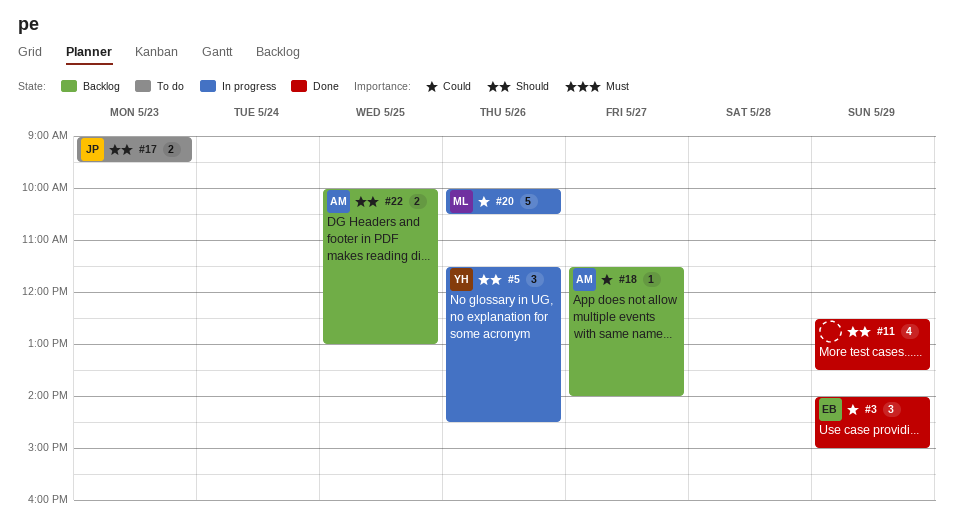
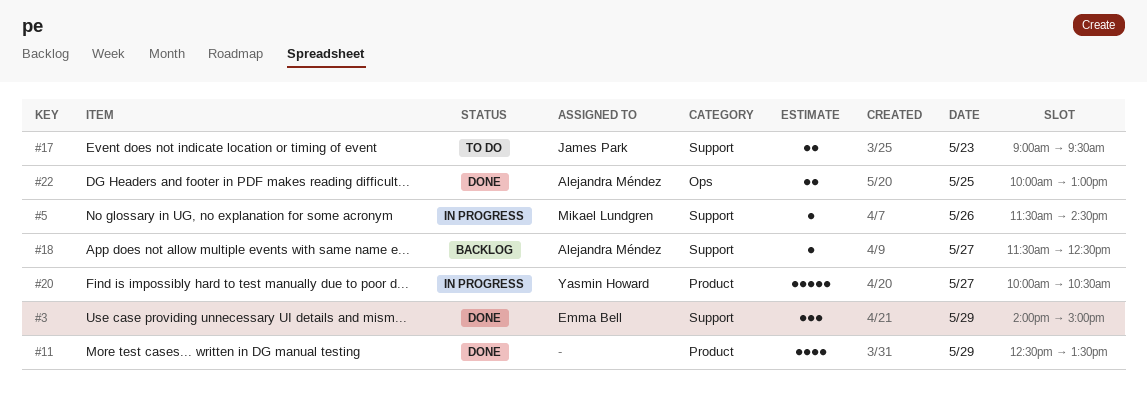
#5, owner: Yasmin Howard -> Mikael Lundgren
#5, estimate: 3 -> 1
#18, ends: 14:00 -> 12:30
#20, owner: Mikael Lundgren -> Yasmin Howard
#20, day: May 26 -> May 27
#22, status: Backlog -> Done

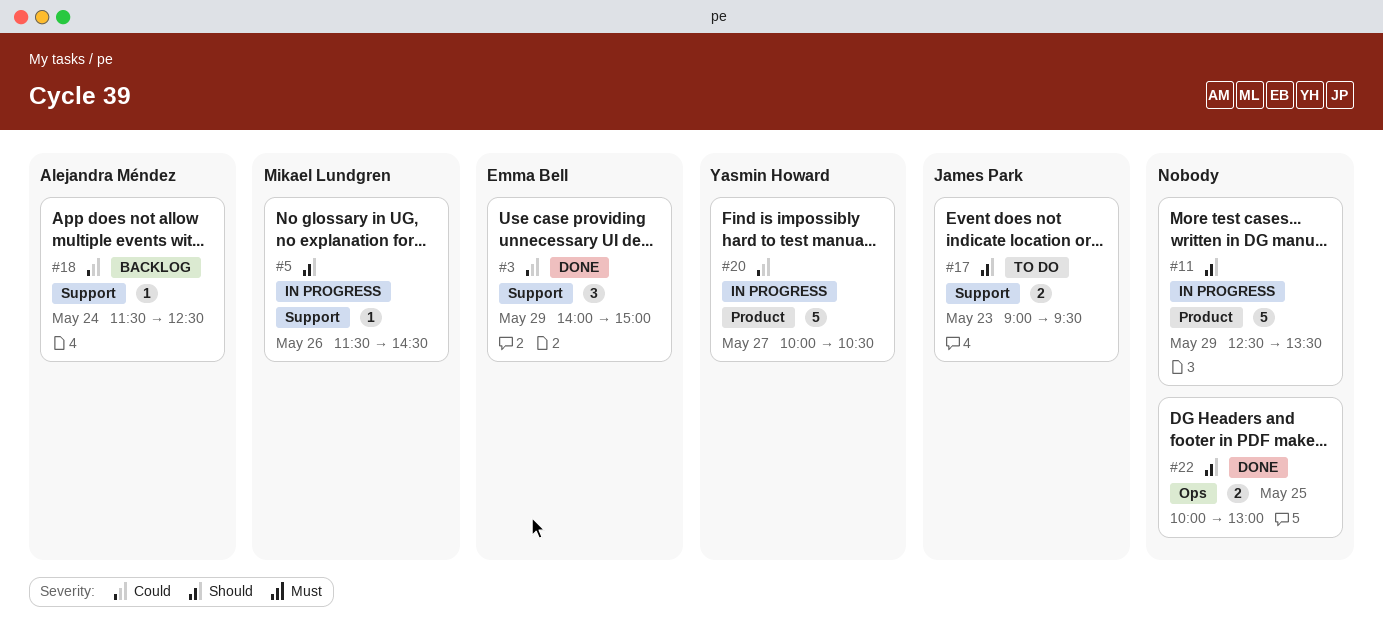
#11, status: Done -> In progress
#11, estimate: 4 -> 5
#18, day: May 27 -> May 24
#22, owner: Alejandra Méndez -> none

